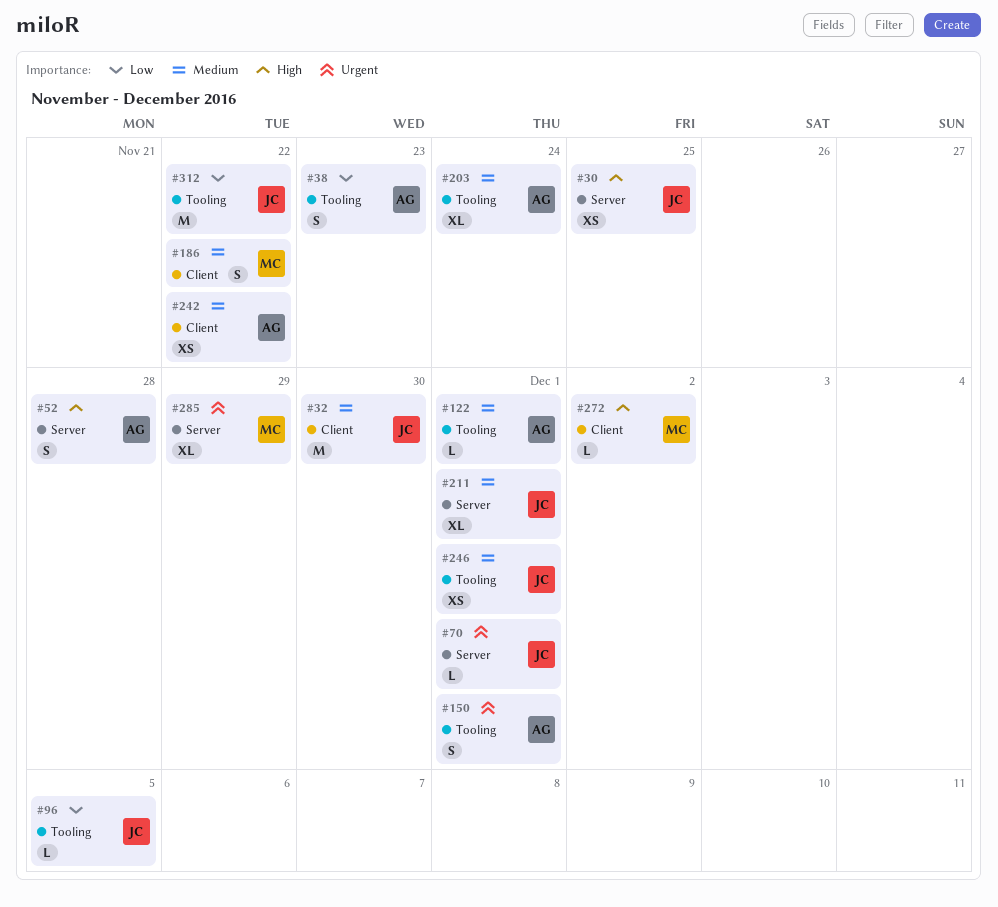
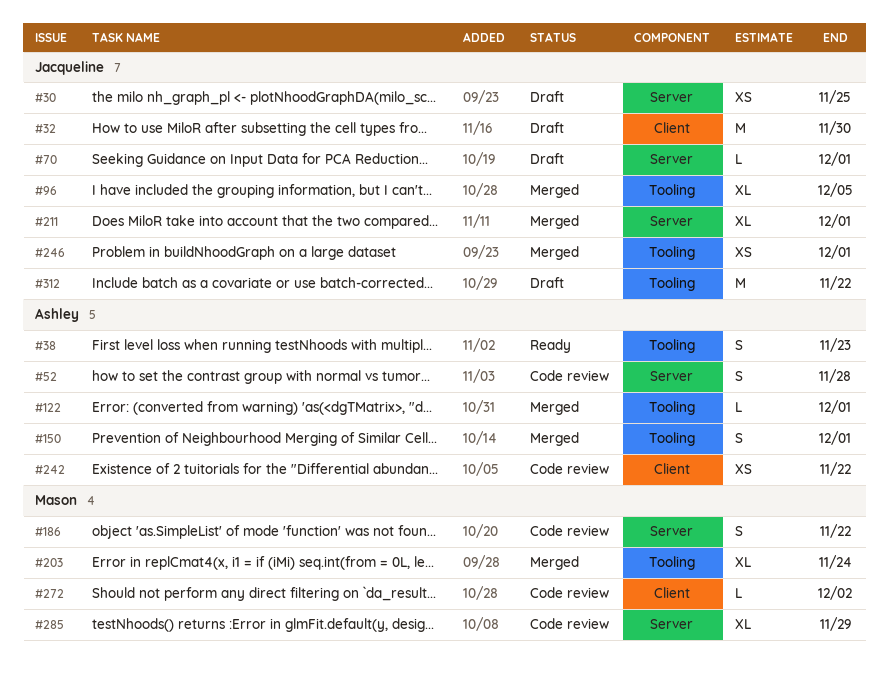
#96, estimate: L -> XL
#186, label: Client -> Server
#203, owner: Ashley -> Mason

